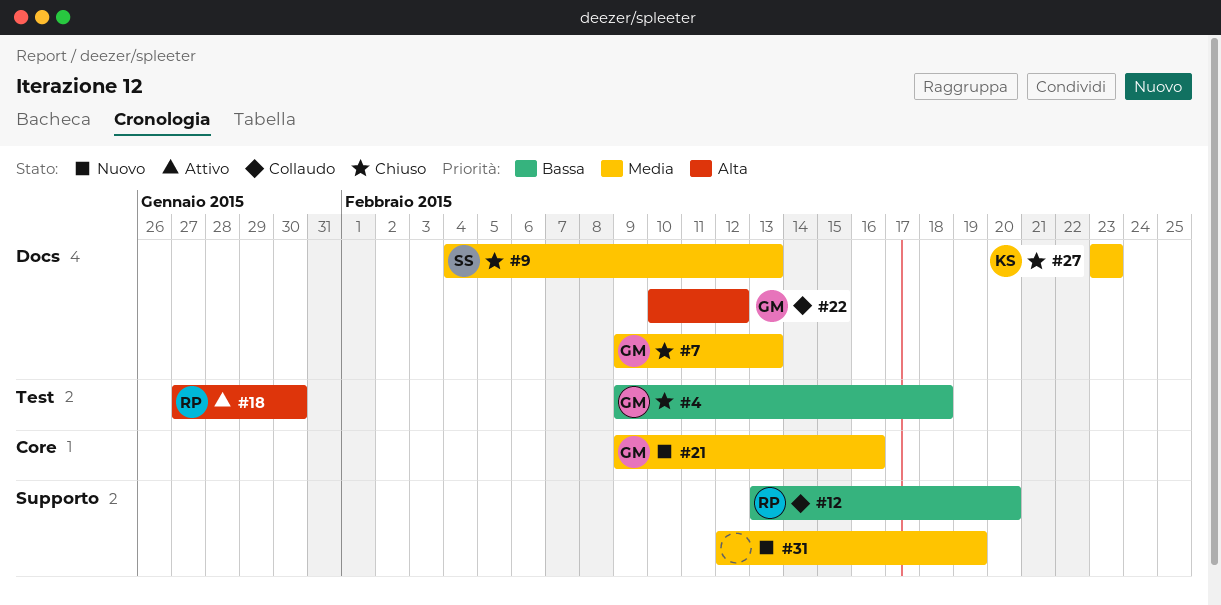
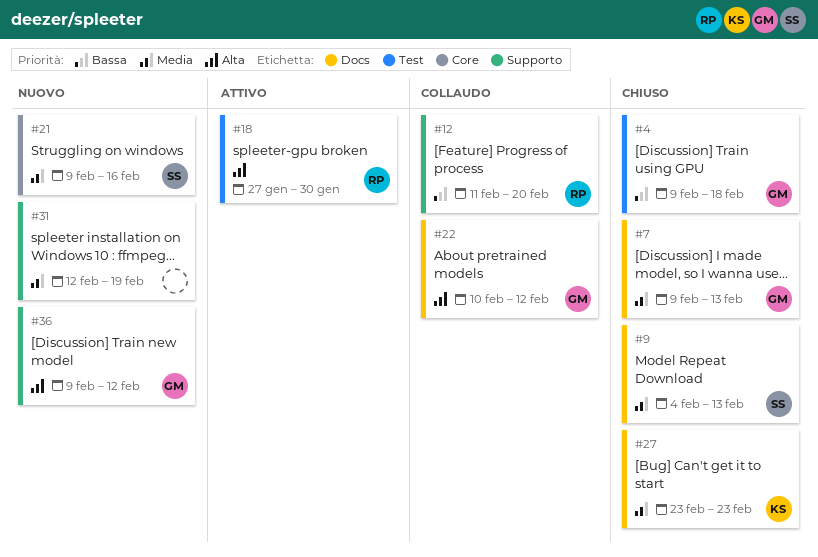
#12, start: Feb 13 -> Feb 11
#21, owner: GM -> SS
#36: none -> present

